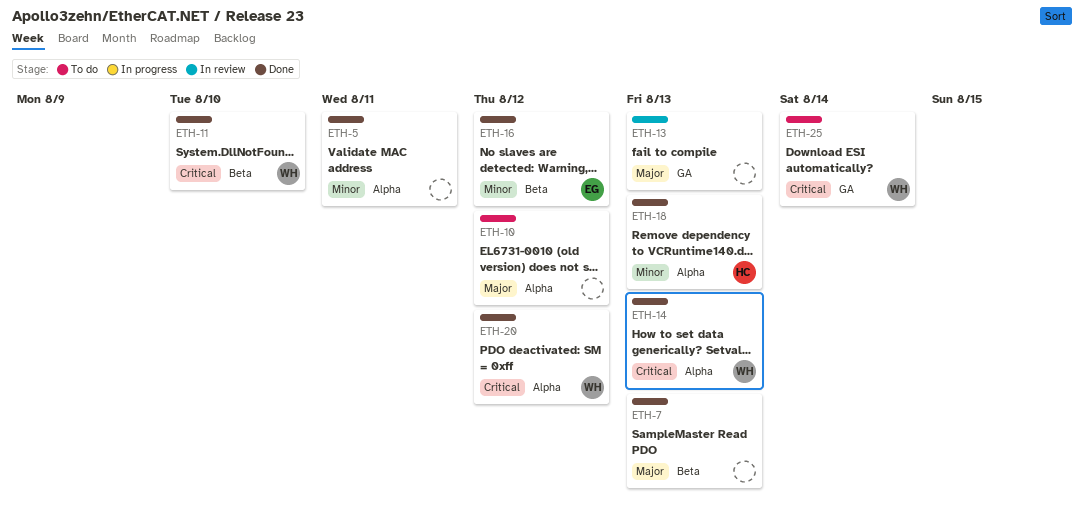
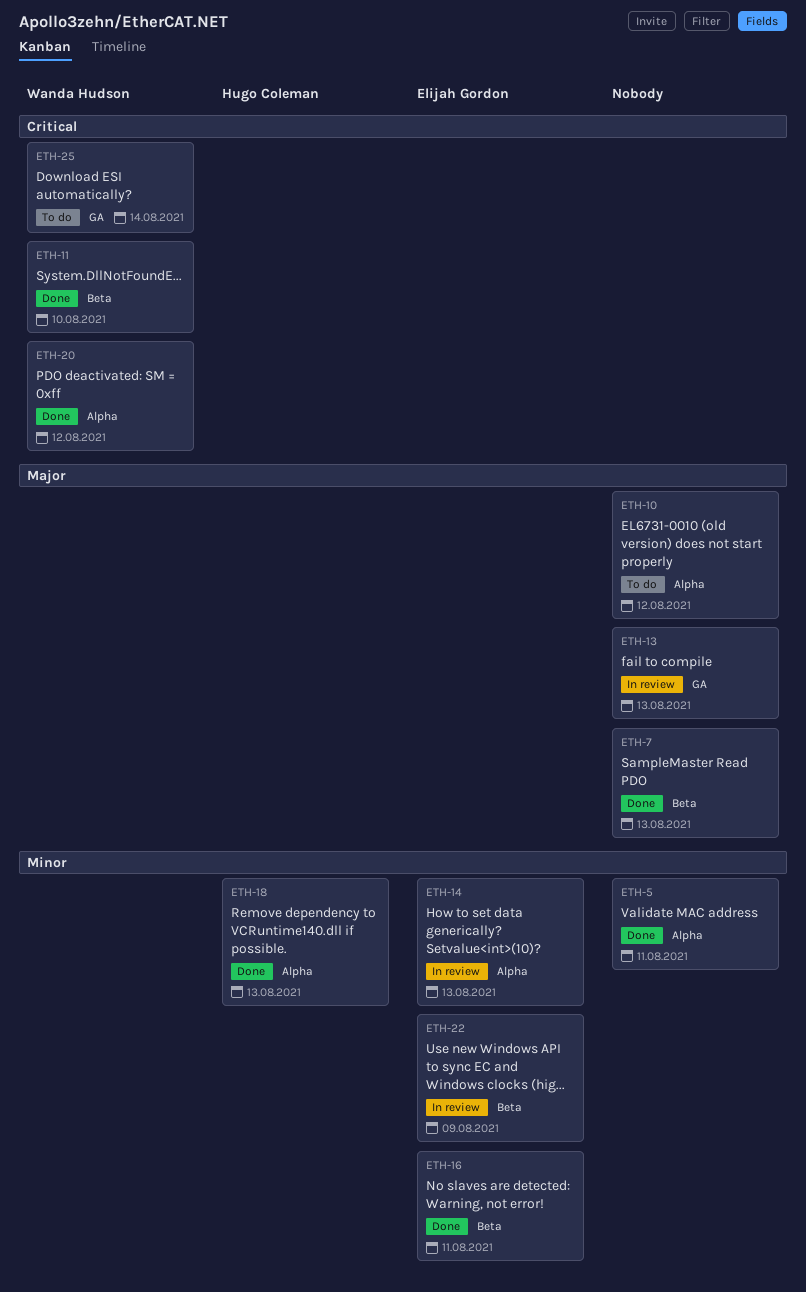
ETH-14, status: Done -> In review
ETH-14, owner: Wanda Hudson -> Elijah Gordon
ETH-14, priority: Critical -> Minor
ETH-16, due: Aug 12 -> Aug 11
ETH-22: none -> present

